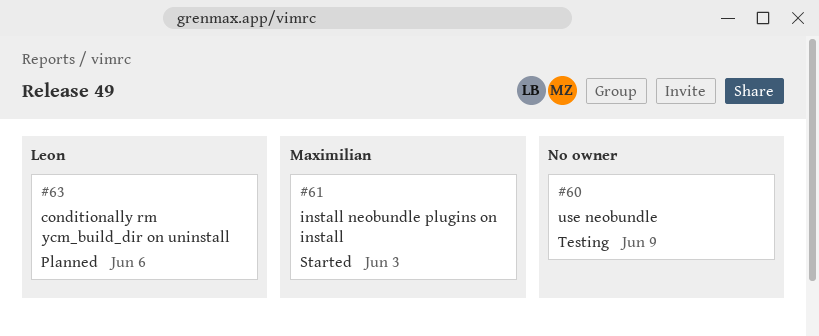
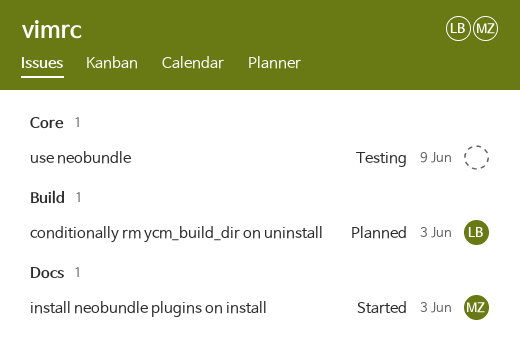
conditionally rm ycm_build_dir on uninstall, due: Jun 6 -> Jun 3

